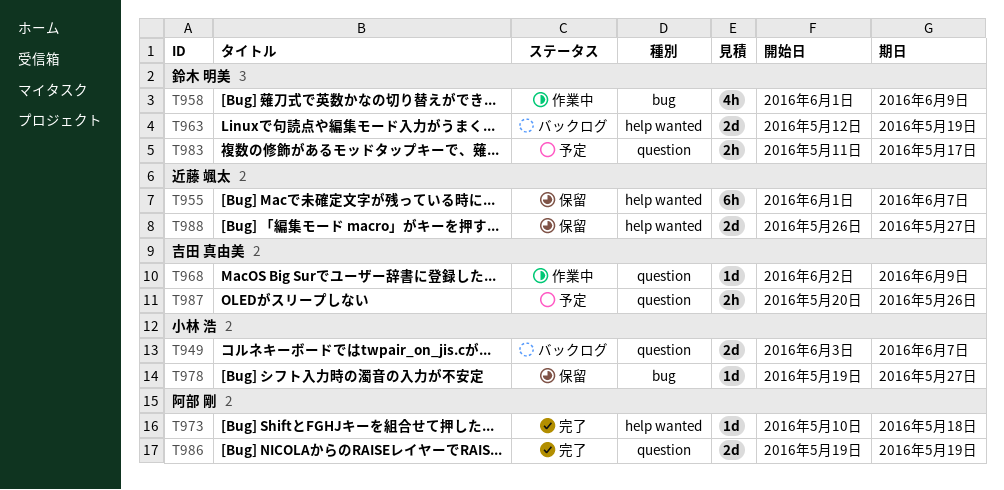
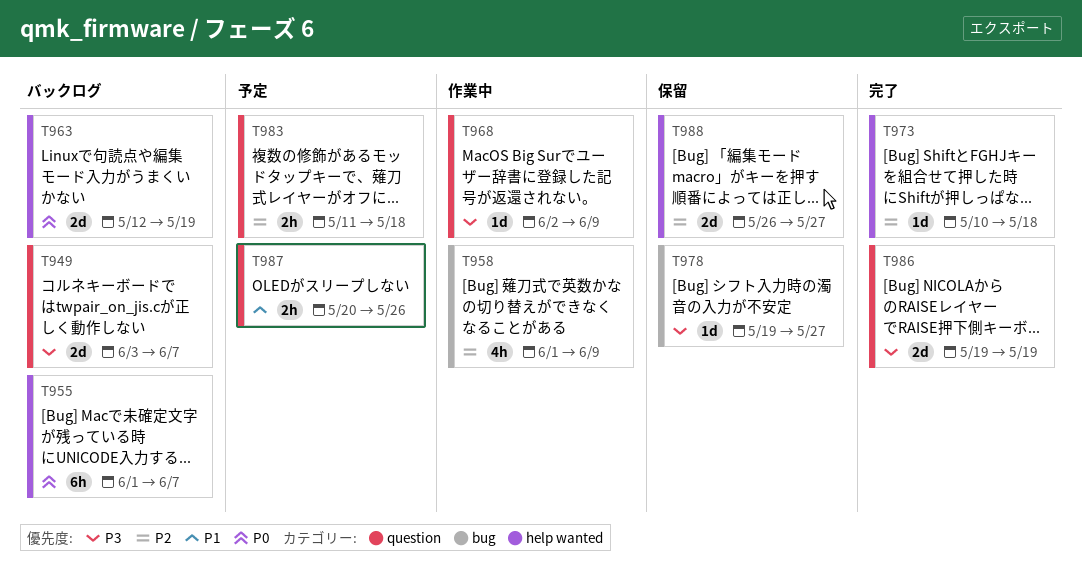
T955, status: 保留 -> バックログ
T983, due: May 17 -> May 18

